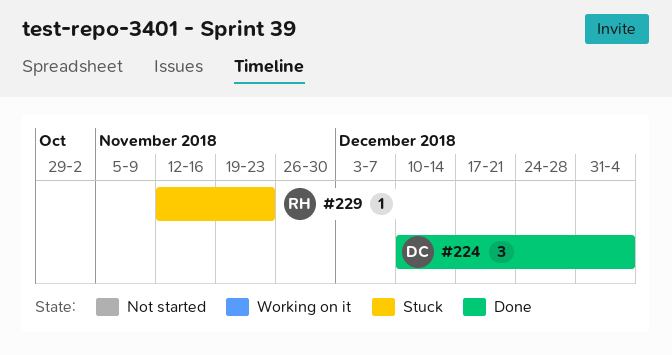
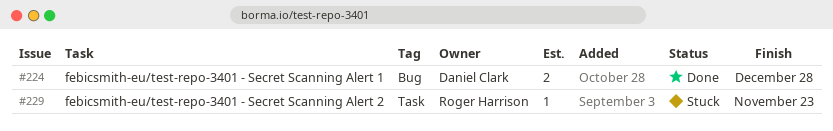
#224, estimate: 3 -> 2
#224, due: Jan 4 -> Dec 28

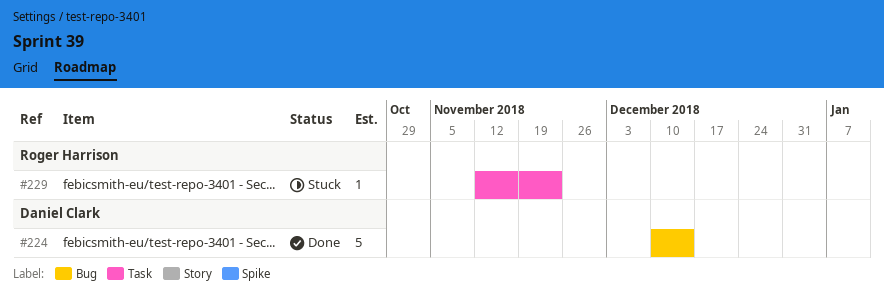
#224, estimate: 2 -> 5
#224, due: Dec 28 -> Dec 14

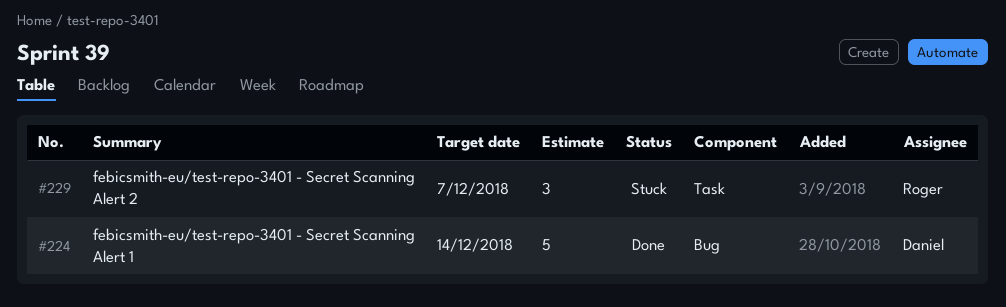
#229, estimate: 1 -> 3
#229, due: Nov 23 -> Dec 7

